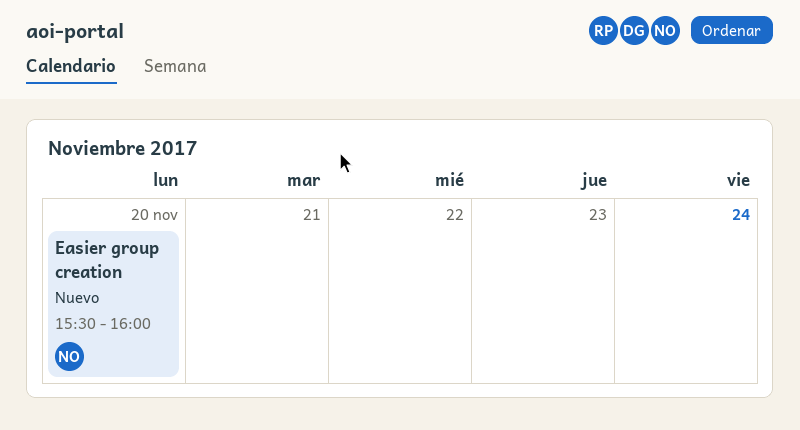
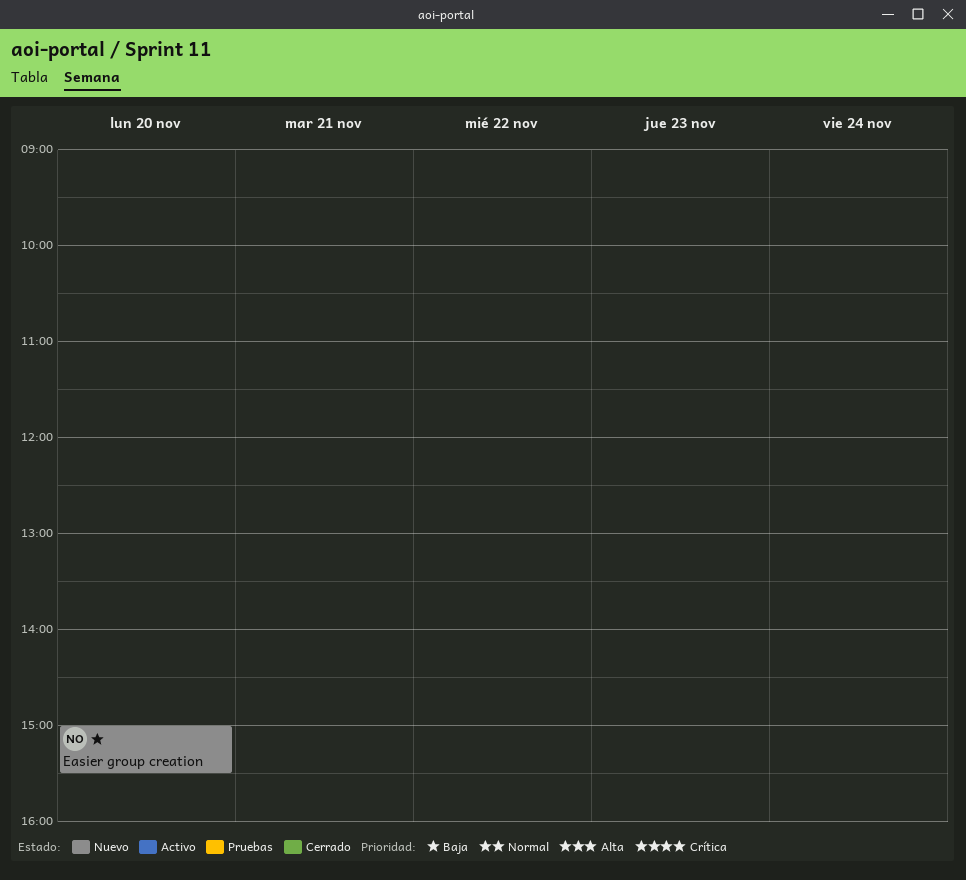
Easier group creation, begins: 15:30 -> 15:00
Easier group creation, ends: 16:00 -> 15:30

